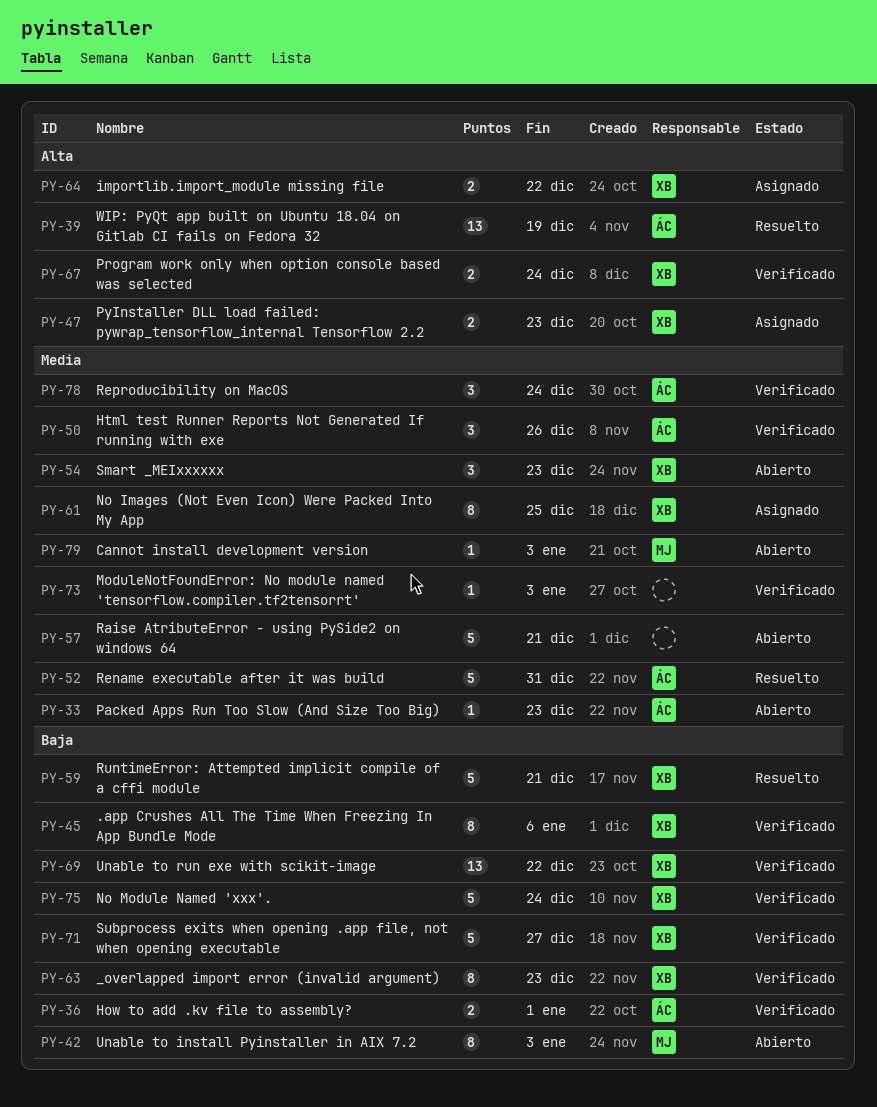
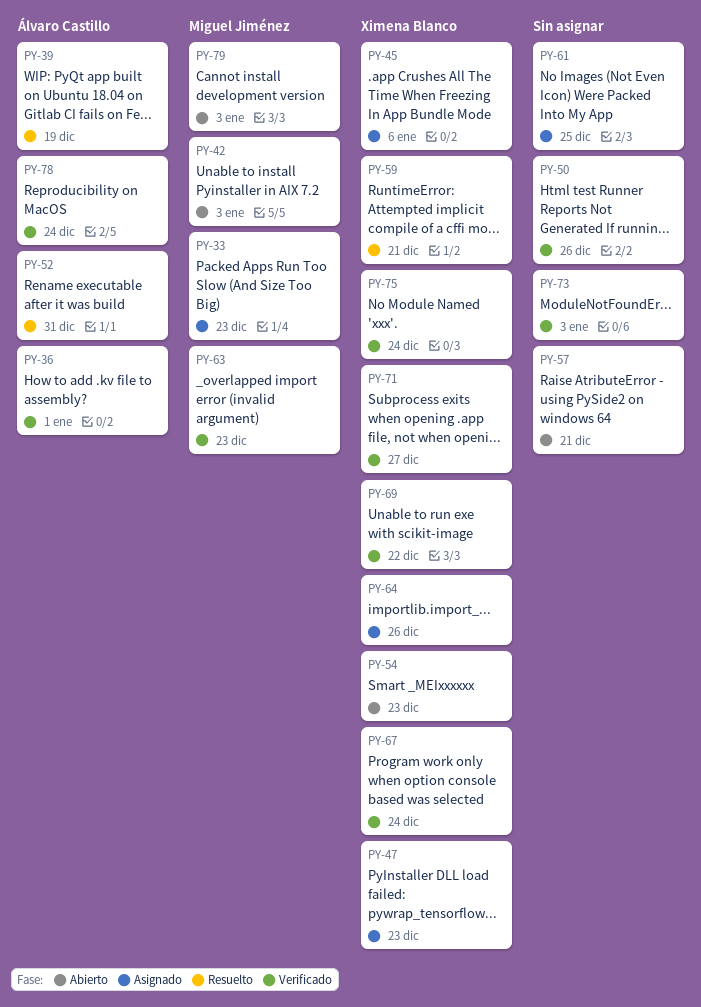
PY-33, status: Abierto -> Asignado
PY-33, owner: Álvaro Castillo -> Miguel Jiménez
PY-45, status: Verificado -> Asignado
PY-50, owner: Álvaro Castillo -> none
PY-61, owner: Ximena Blanco -> none
PY-63, owner: Ximena Blanco -> Miguel Jiménez
PY-64, due: Dec 22 -> Dec 26

